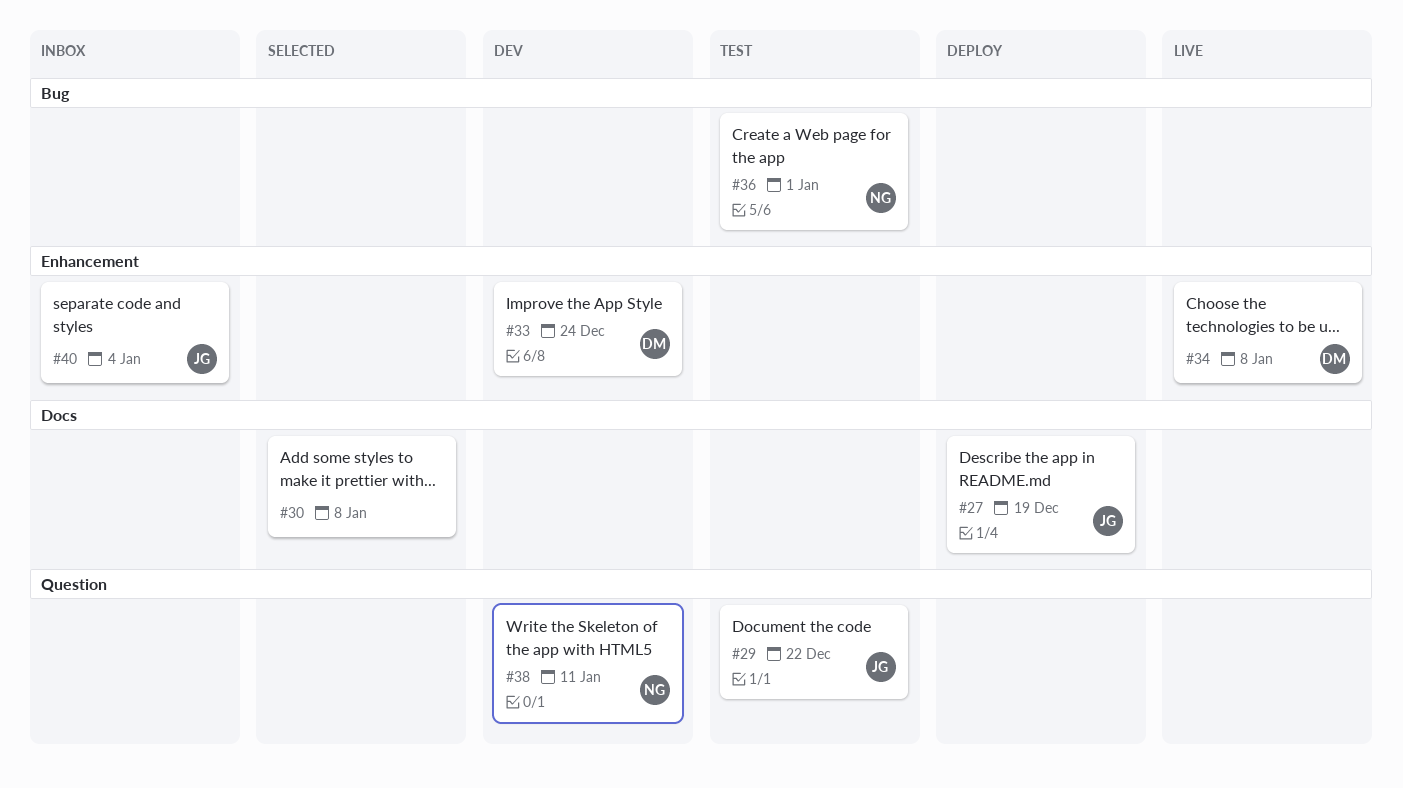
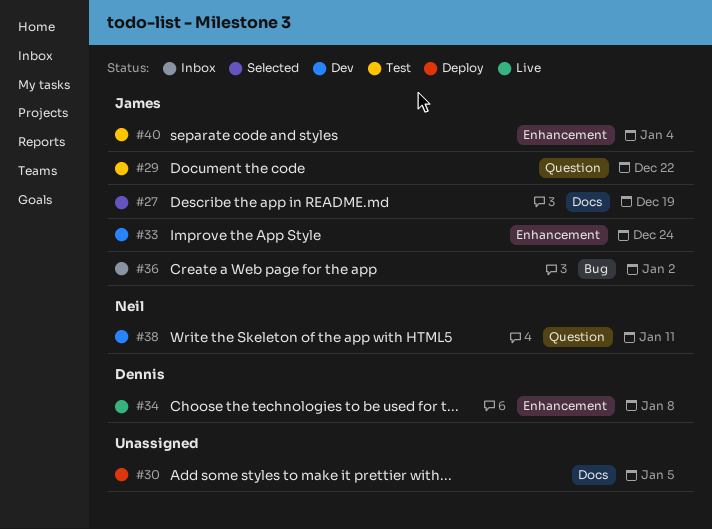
#27, status: Deploy -> Selected
#30, status: Selected -> Deploy
#30, due: Jan 8 -> Jan 5
#33, owner: Dennis -> James
#36, status: Test -> Inbox
#36, owner: Neil -> James
#36, due: Jan 1 -> Jan 2
#40, status: Inbox -> Test

